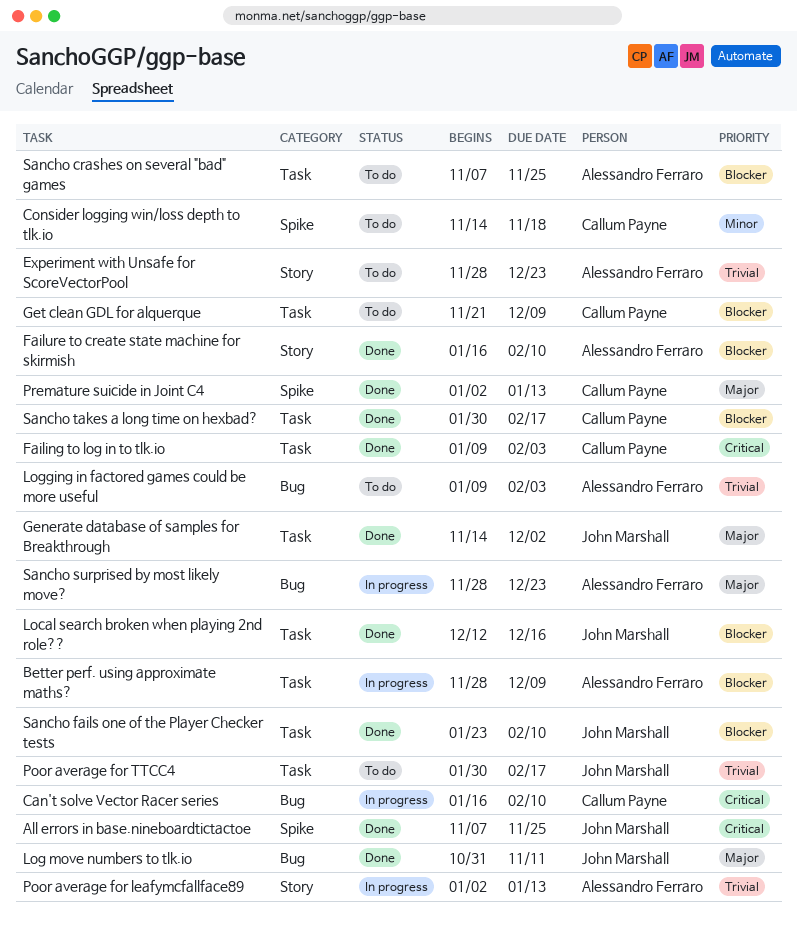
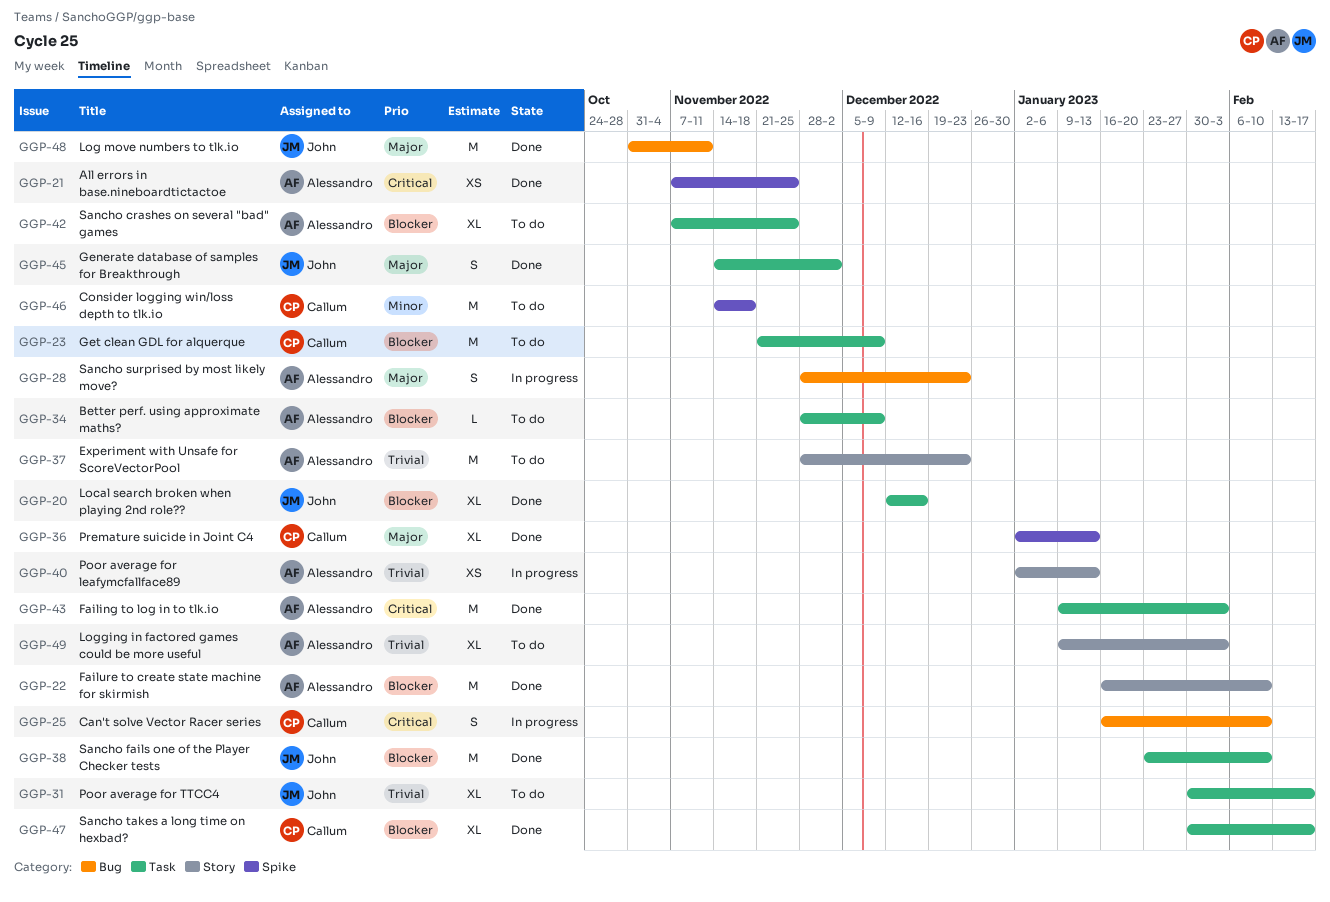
All errors in base.nineboardtictactoe, owner: John Marshall -> Alessandro Ferraro
Better perf. using approximate maths?, status: In progress -> To do
Failing to log in to tlk.io, owner: Callum Payne -> Alessandro Ferraro
Logging in factored games could be more useful, label: Bug -> Story

